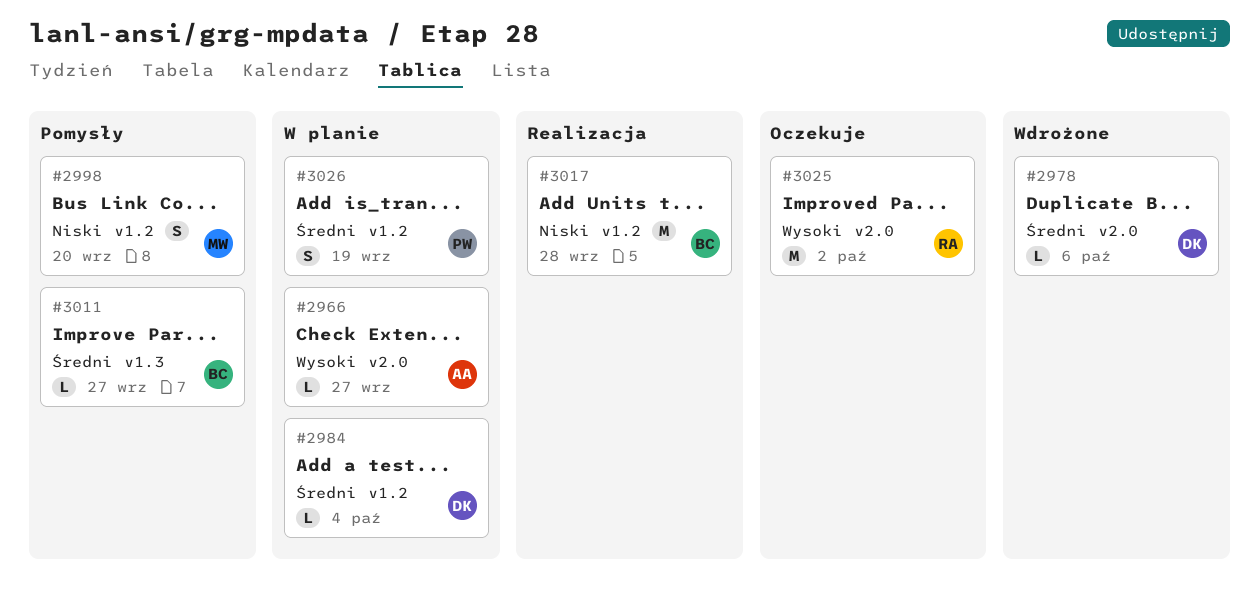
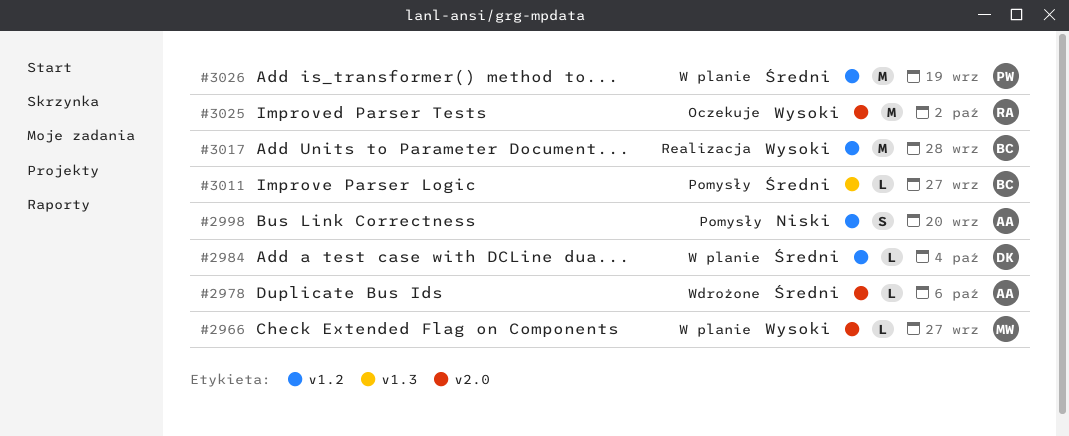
#2966, owner: AA -> MW
#2978, owner: DK -> AA
#2998, owner: MW -> AA
#3017, priority: Niski -> Wysoki
#3026, estimate: S -> M

